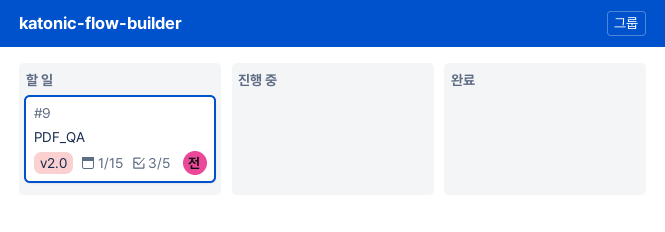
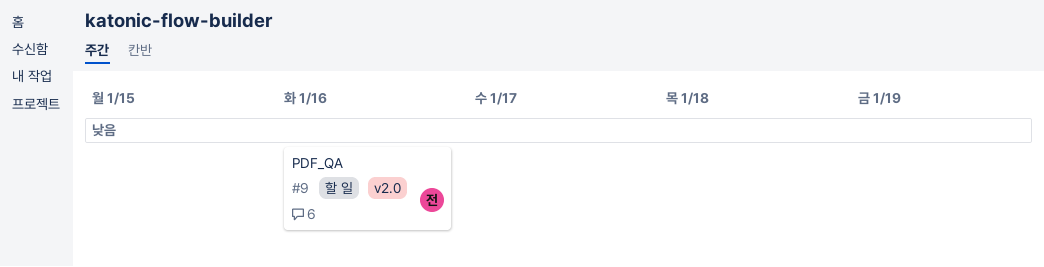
#9, due: Jan 15 -> Jan 16

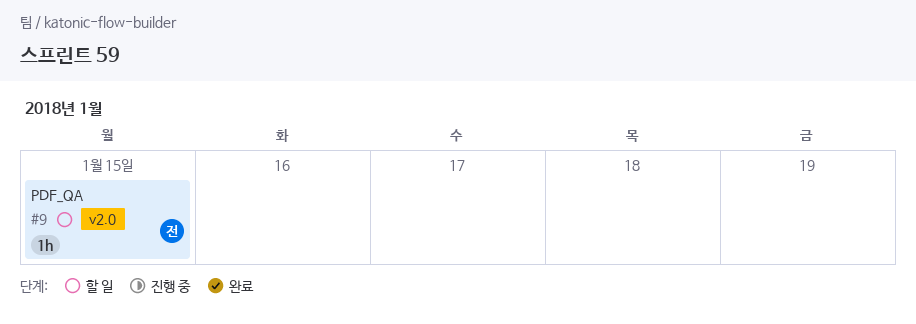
#9, due: Jan 16 -> Jan 15

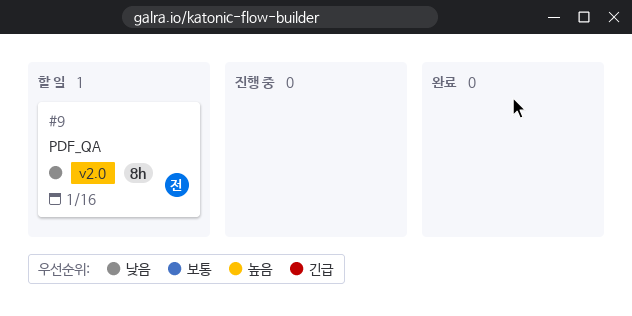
#9, estimate: 1h -> 8h
#9, due: Jan 15 -> Jan 16

